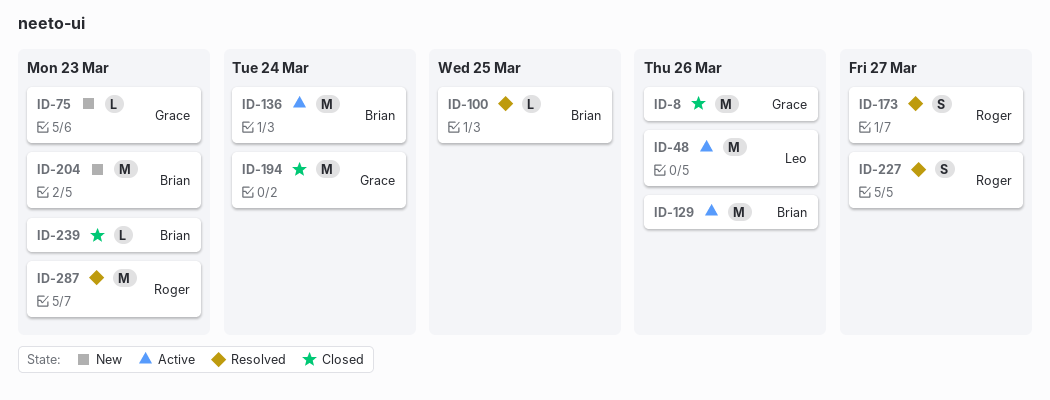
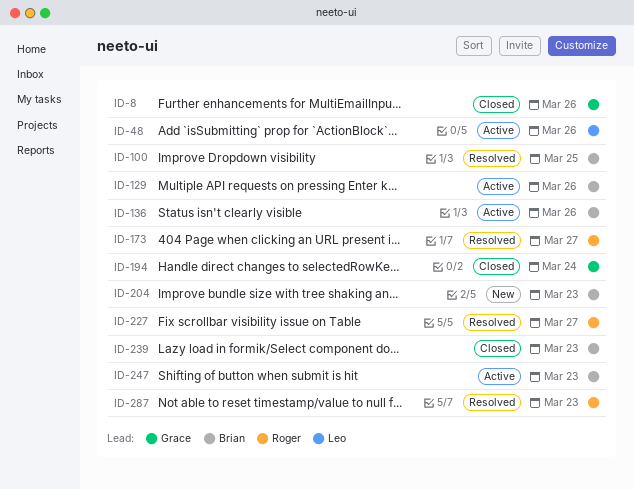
ID-75: present -> none
ID-136, due: Mar 24 -> Mar 26
ID-247: none -> present

